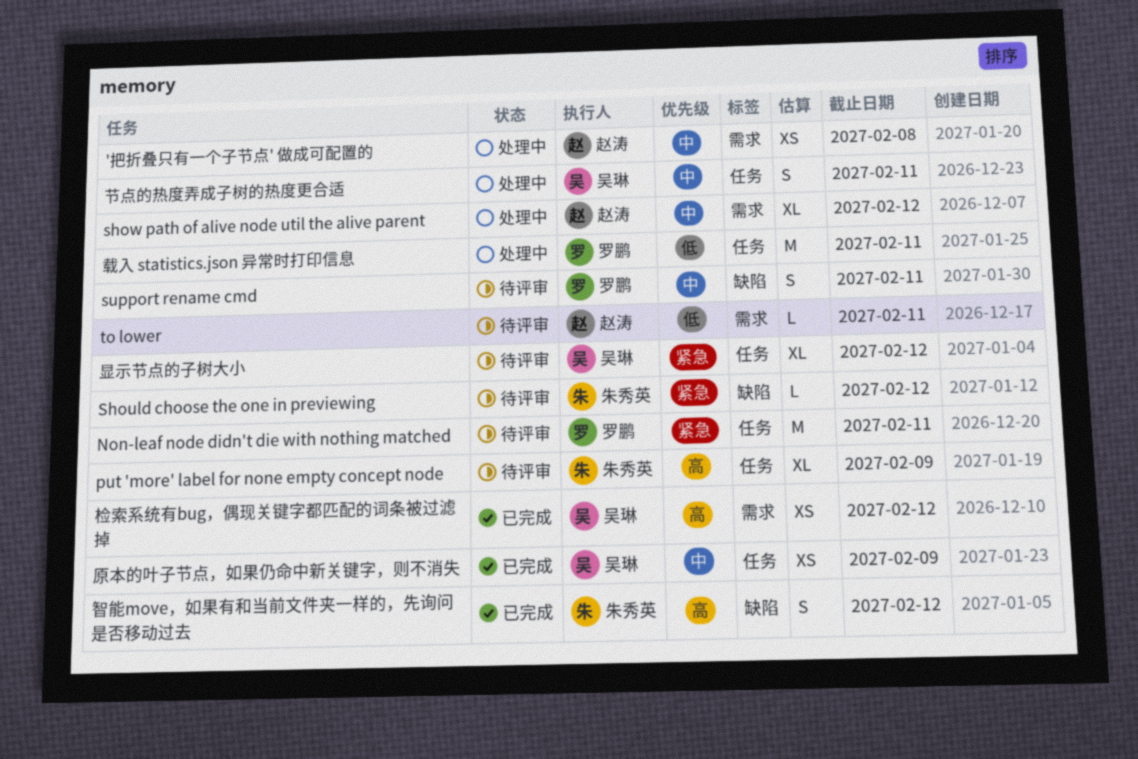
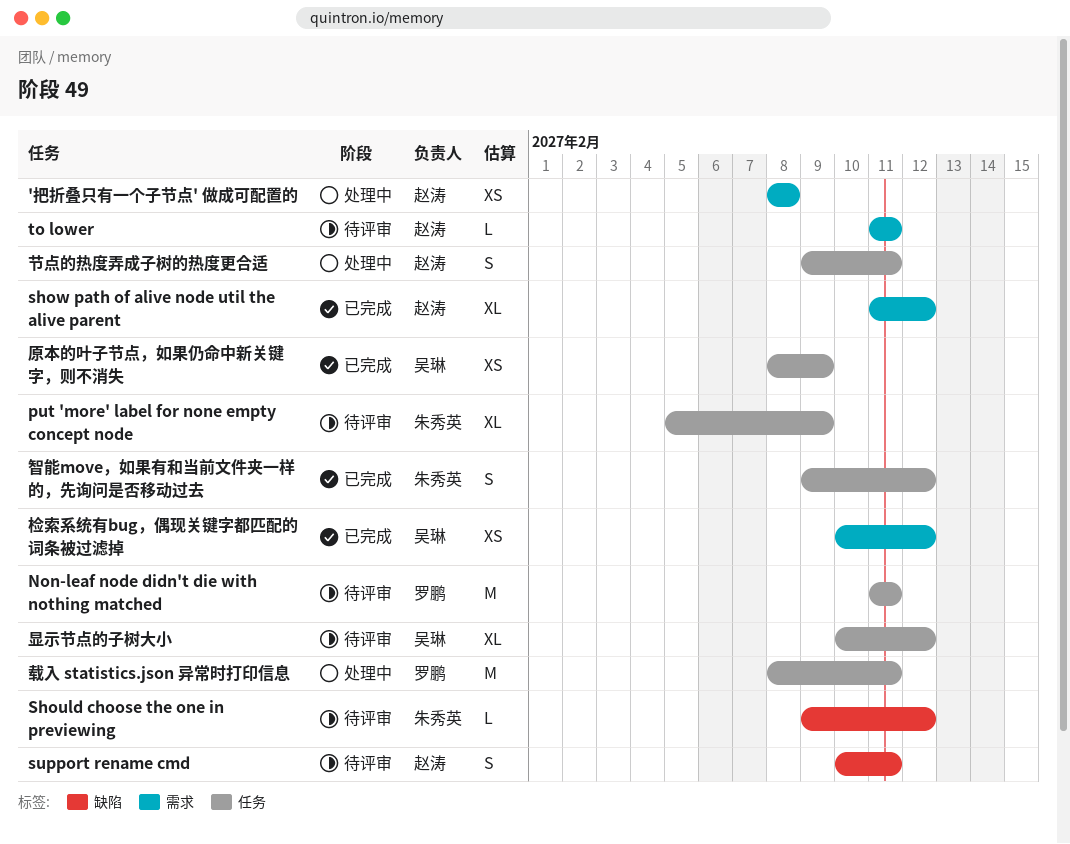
show path of alive node util the alive parent, status: 处理中 -> 已完成
support rename cmd, owner: 罗鹏 -> 赵涛
智能move，如果有和当前文件夹一样的，先询问是否移动过去, label: 缺陷 -> 任务
节点的热度弄成子树的热度更合适, owner: 吴琳 -> 赵涛

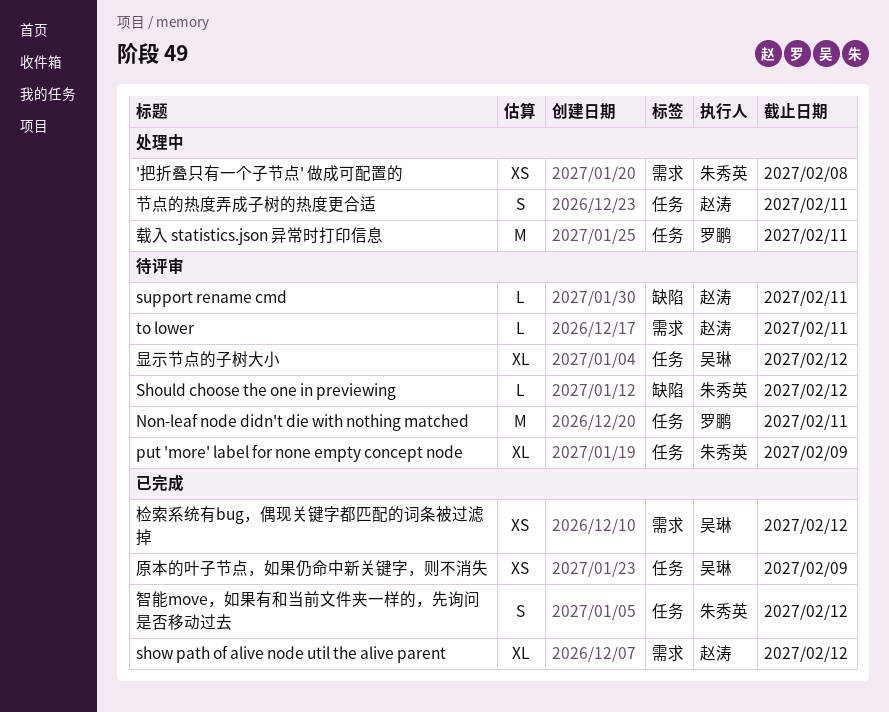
'把折叠只有一个子节点' 做成可配置的, owner: 赵涛 -> 朱秀英
support rename cmd, estimate: S -> L

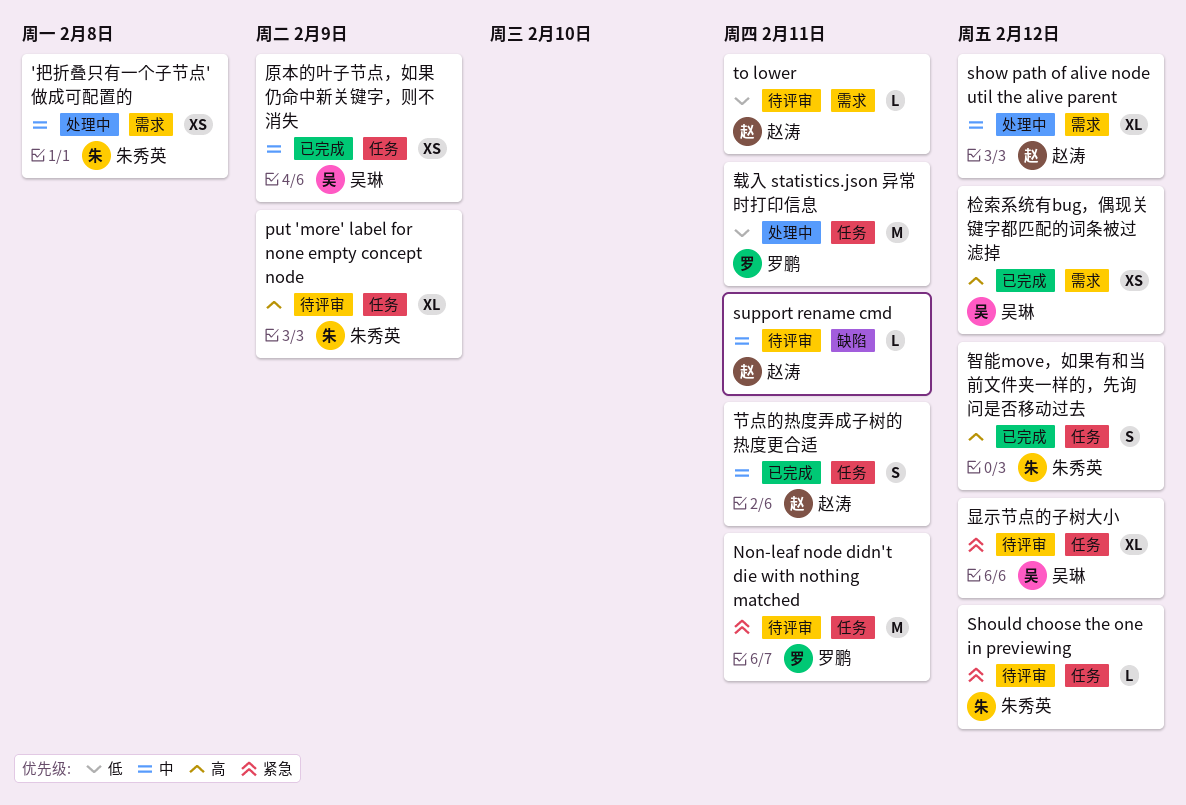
Should choose the one in previewing, label: 缺陷 -> 任务
show path of alive node util the alive parent, status: 已完成 -> 处理中
节点的热度弄成子树的热度更合适, status: 处理中 -> 已完成

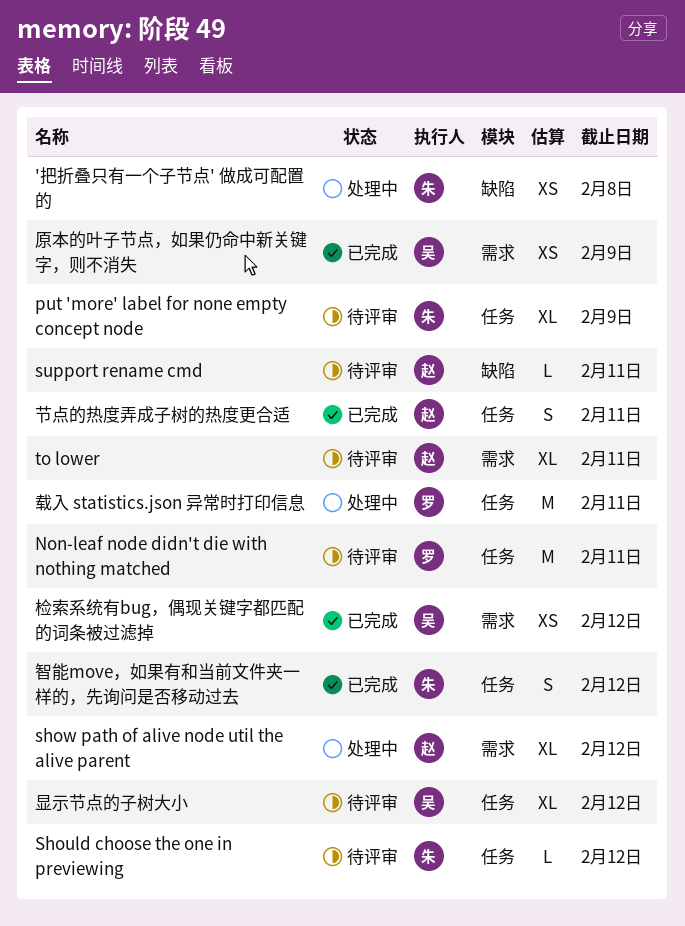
'把折叠只有一个子节点' 做成可配置的, label: 需求 -> 缺陷
to lower, estimate: L -> XL
原本的叶子节点，如果仍命中新关键字，则不消失, label: 任务 -> 需求

